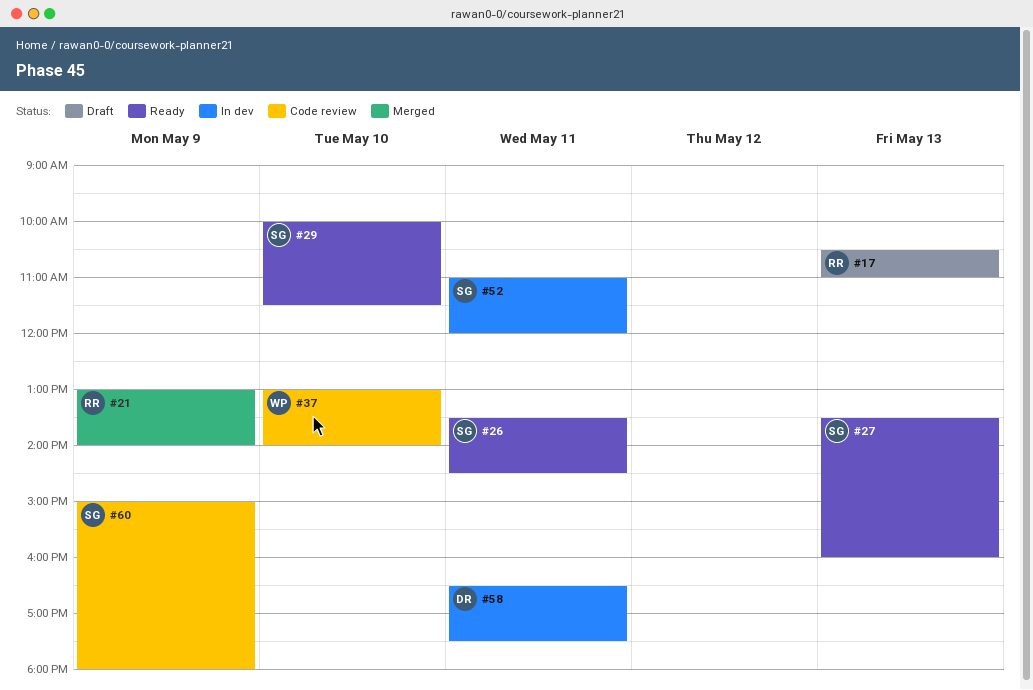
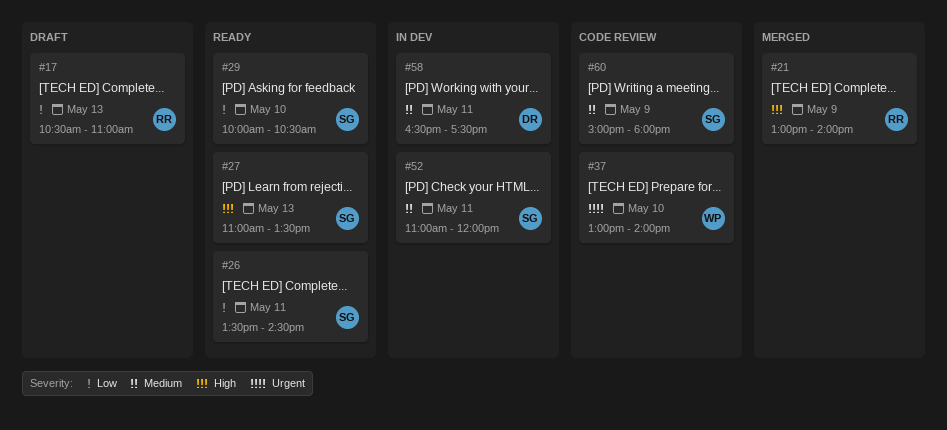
#27, begins: 13:30 -> 11:00
#27, ends: 16:00 -> 13:30
#29, ends: 11:30 -> 10:30

